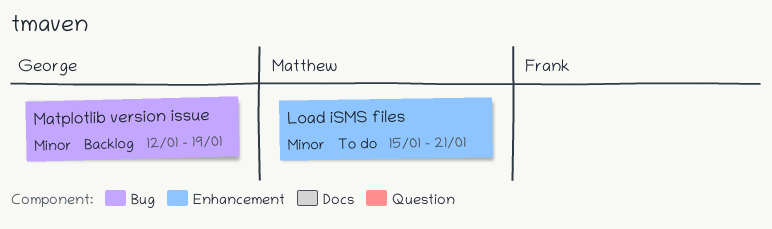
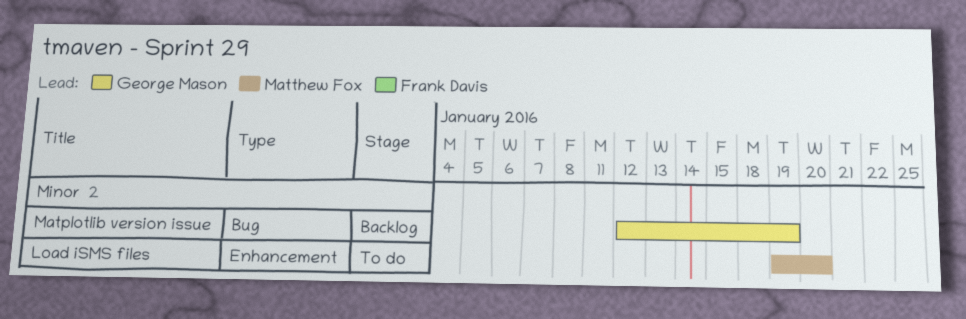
Load iSMS files, start: Jan 15 -> Jan 19
Load iSMS files, due: Jan 21 -> Jan 20

